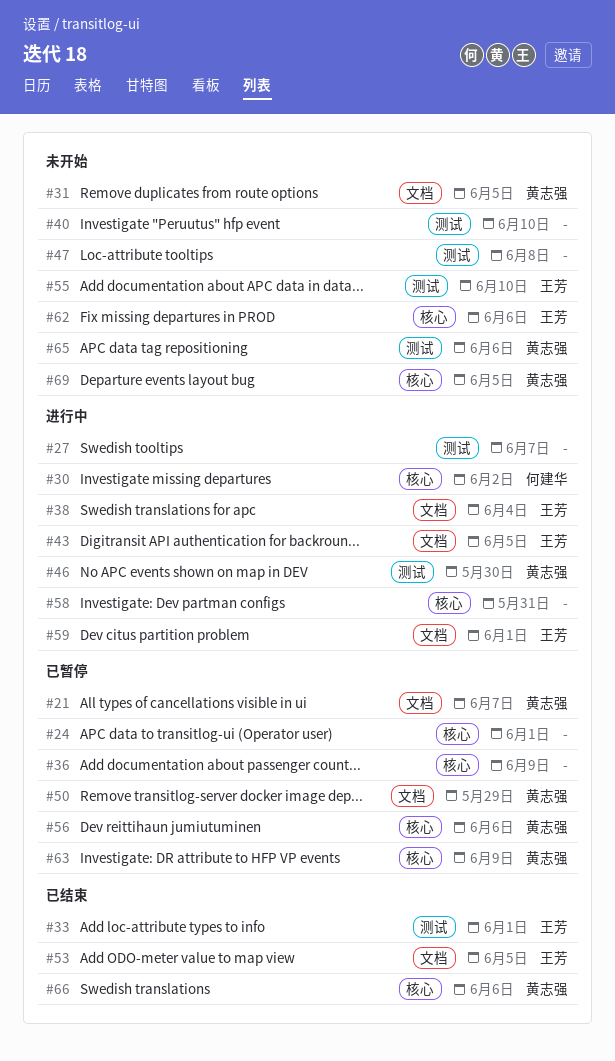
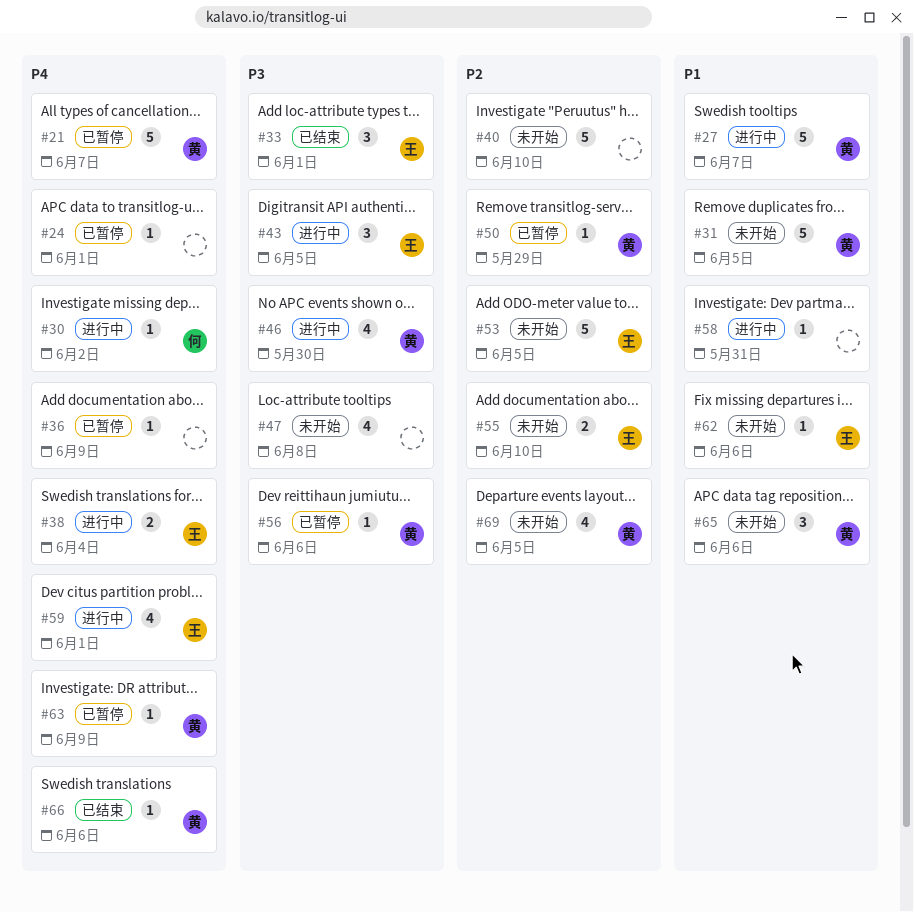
#27, owner: none -> 黄志强
#53, status: 已结束 -> 未开始

